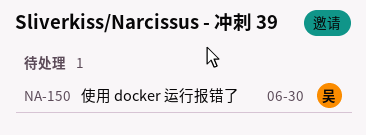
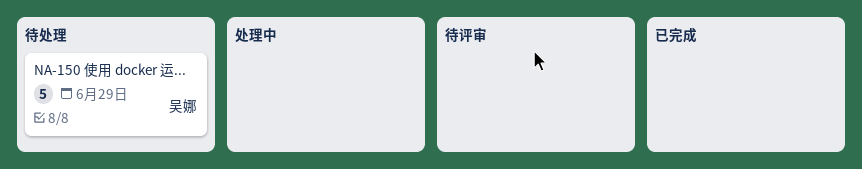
NA-150, due: Jun 30 -> Jun 29

